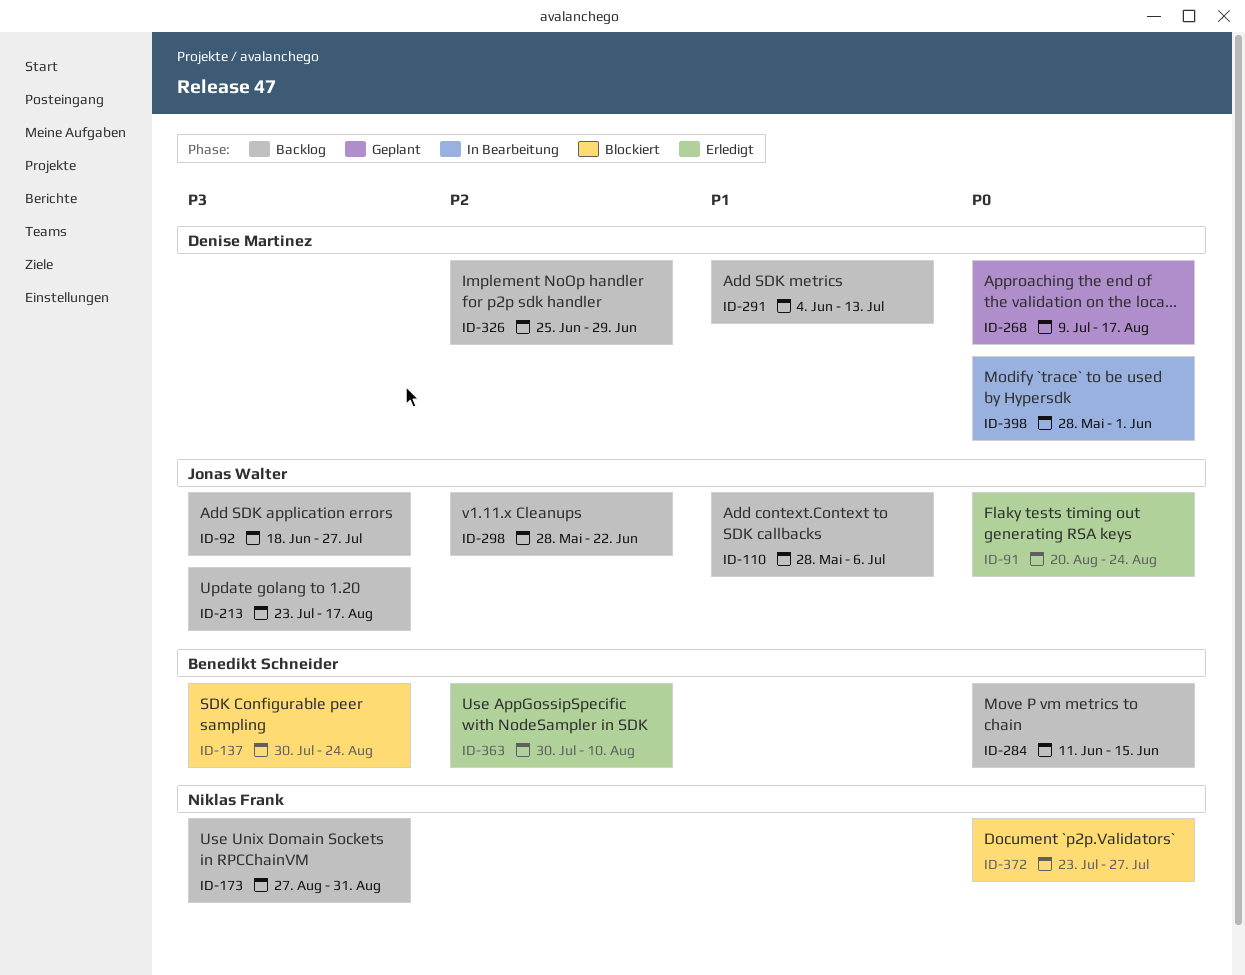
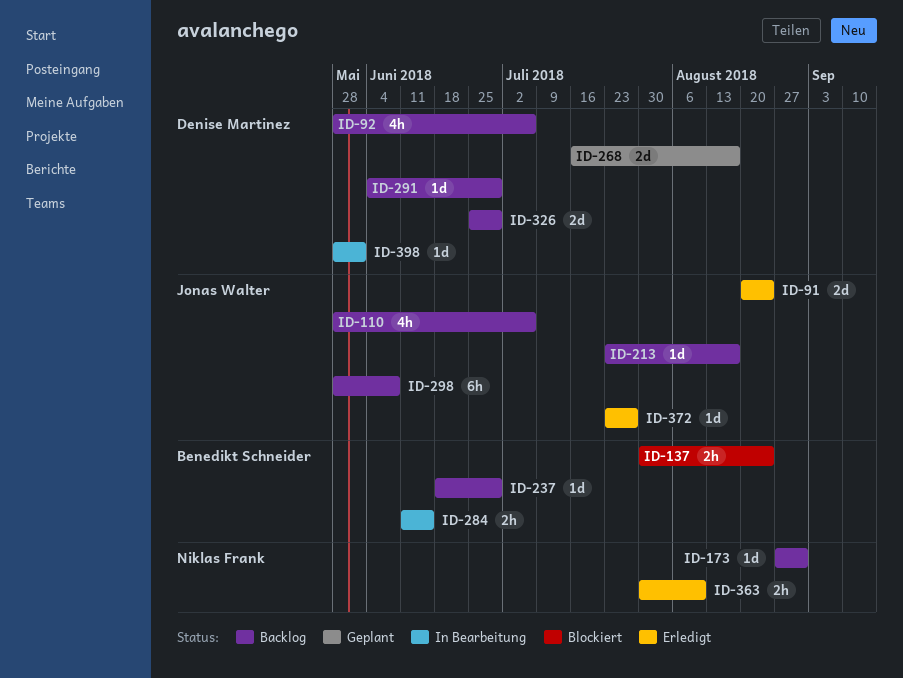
ID-92, owner: Jonas Walter -> Denise Martinez
ID-92, start: Jun 18 -> May 28
ID-92, due: Jul 27 -> Jul 6
ID-237: none -> present
ID-268, start: Jul 9 -> Jul 16
ID-284, status: Backlog -> In Bearbeitung
ID-291, due: Jul 13 -> Jun 29
ID-298, due: Jun 22 -> Jun 8
ID-363, owner: Benedikt Schneider -> Niklas Frank
ID-372, status: Blockiert -> Erledigt
ID-372, owner: Niklas Frank -> Jonas Walter

